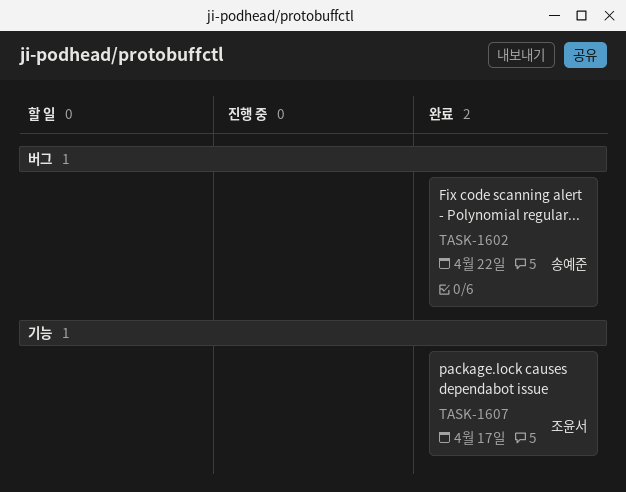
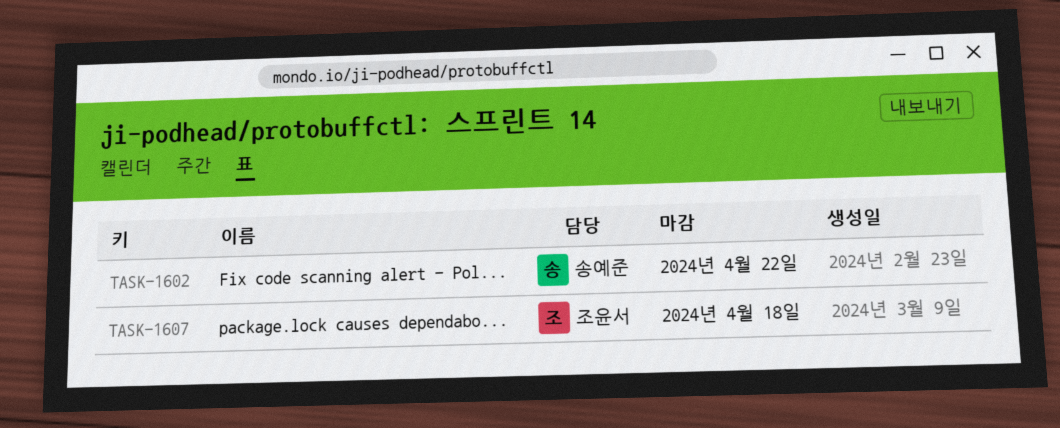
TASK-1607, due: Apr 17 -> Apr 18

